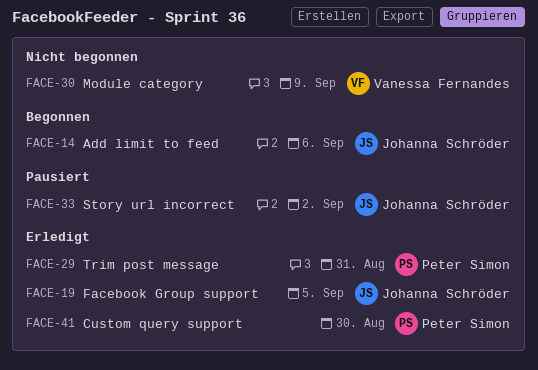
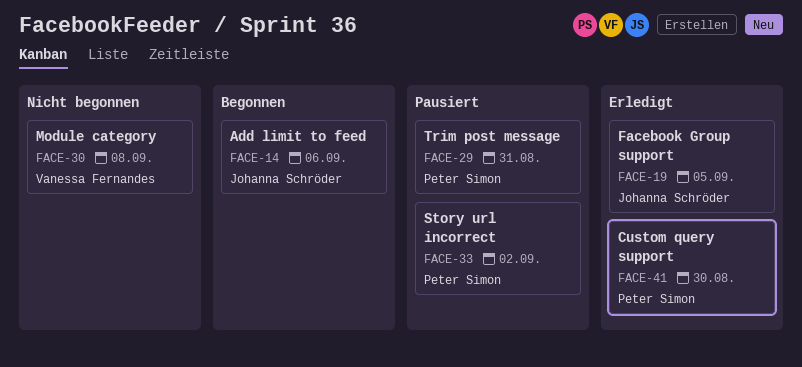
FACE-29, status: Erledigt -> Pausiert
FACE-30, due: Sep 9 -> Sep 8
FACE-33, owner: Johanna Schröder -> Peter Simon

